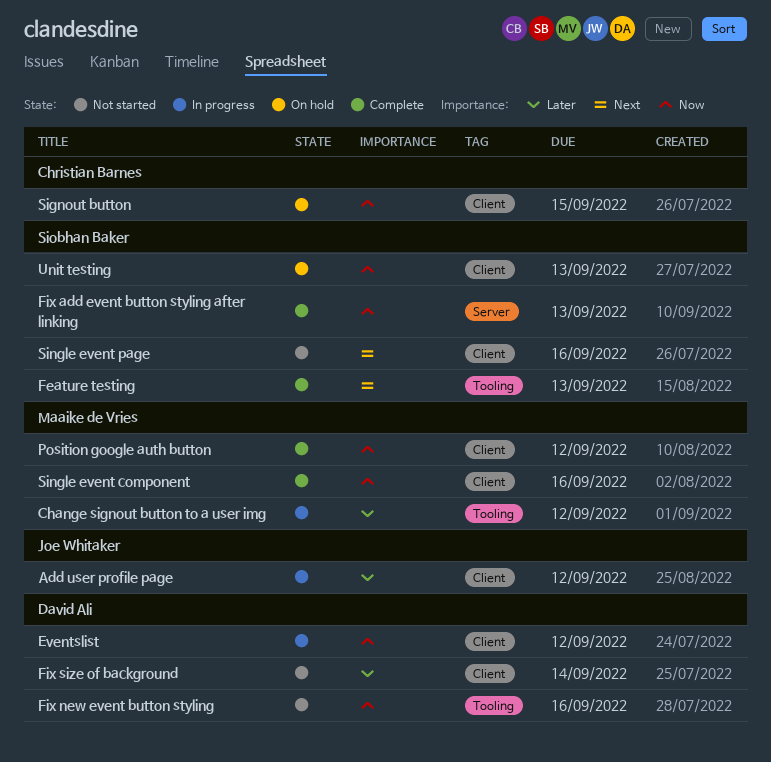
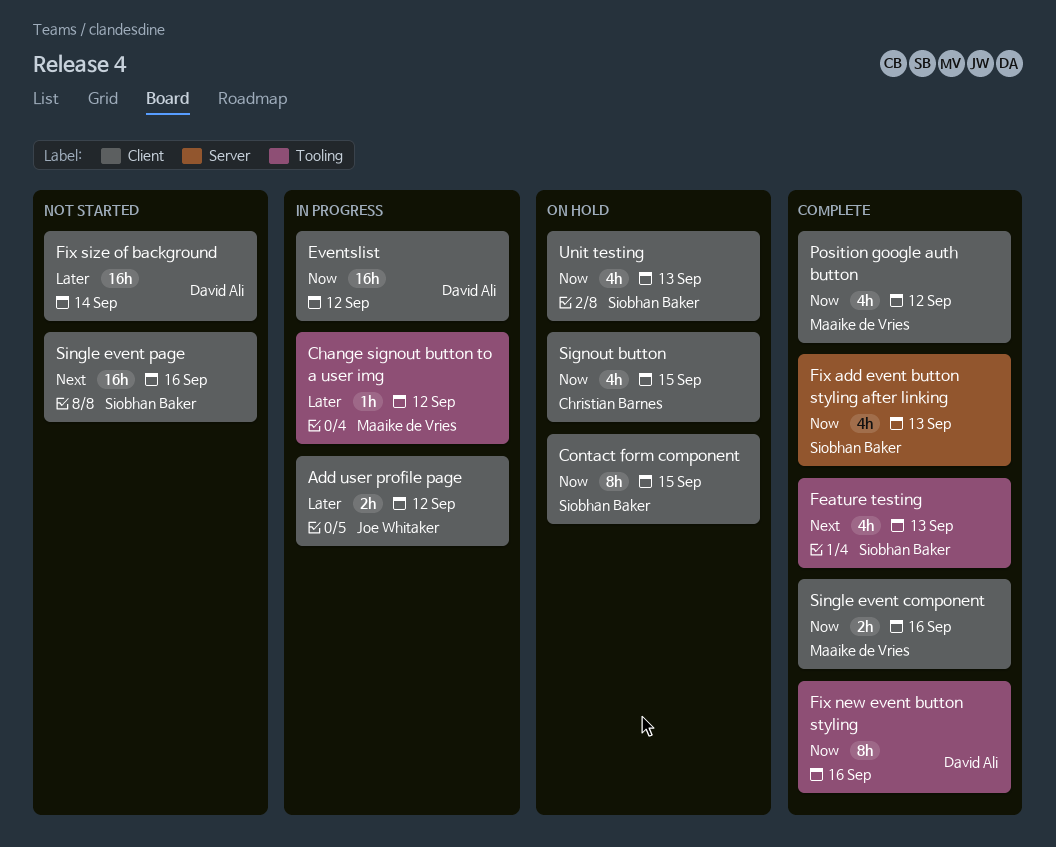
Contact form component: none -> present
Fix new event button styling, status: Not started -> Complete

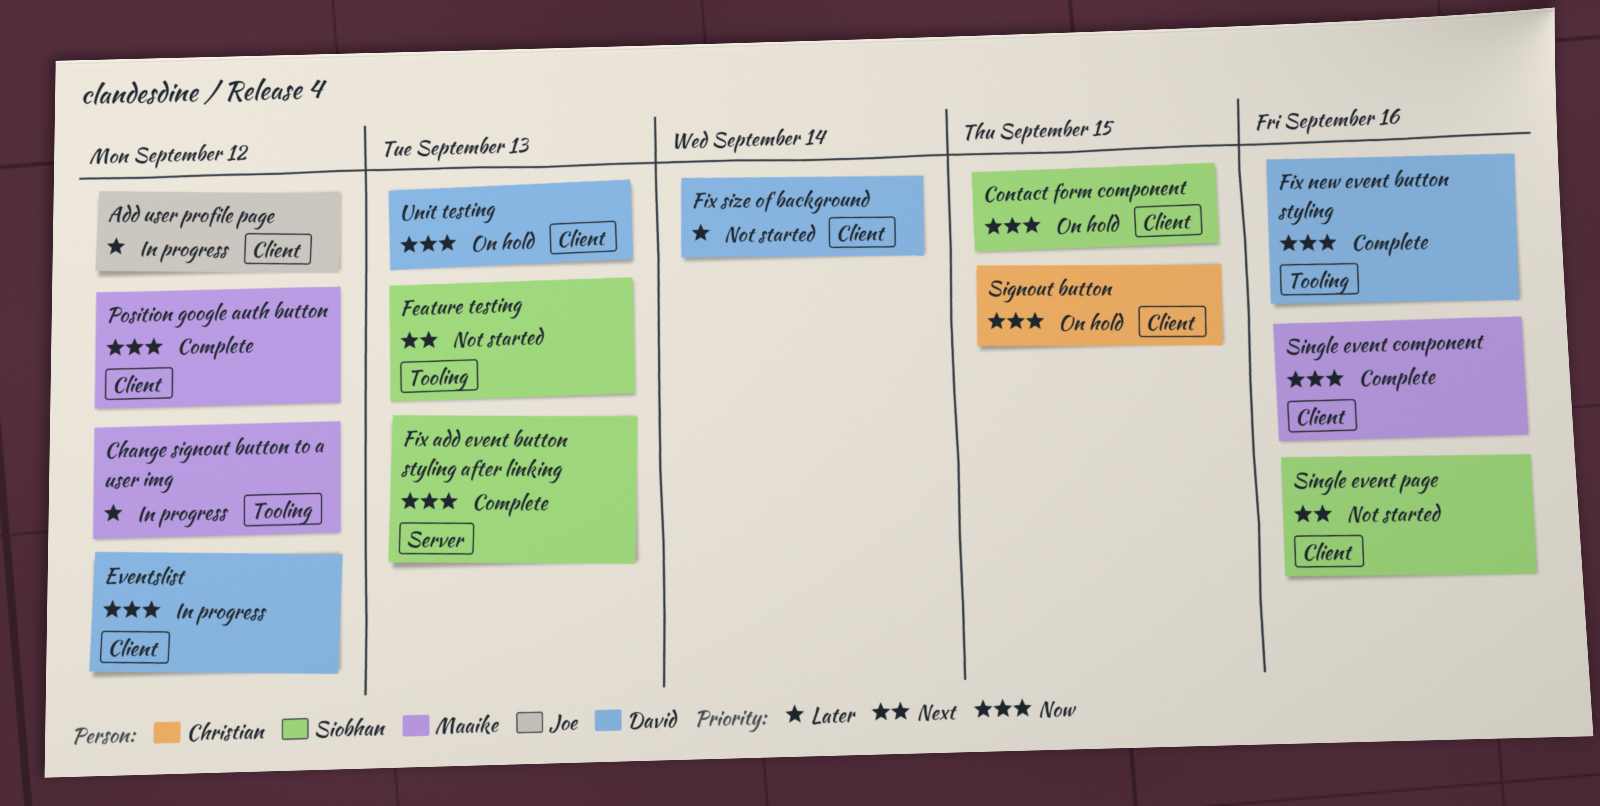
Feature testing, status: Complete -> Not started
Unit testing, owner: Siobhan Baker -> David Ali

